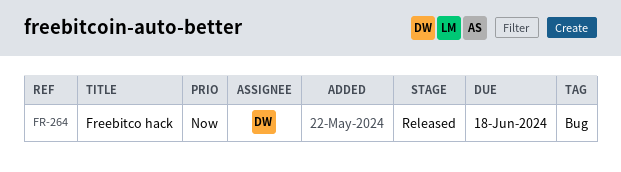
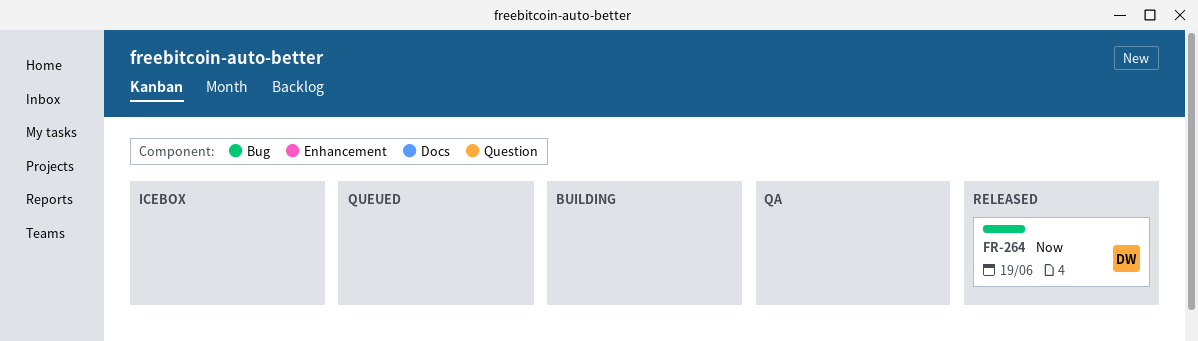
FR-264, due: Jun 18 -> Jun 19

